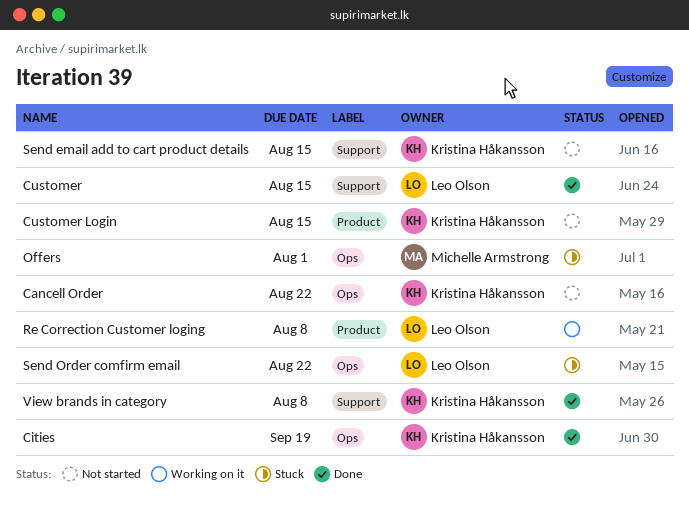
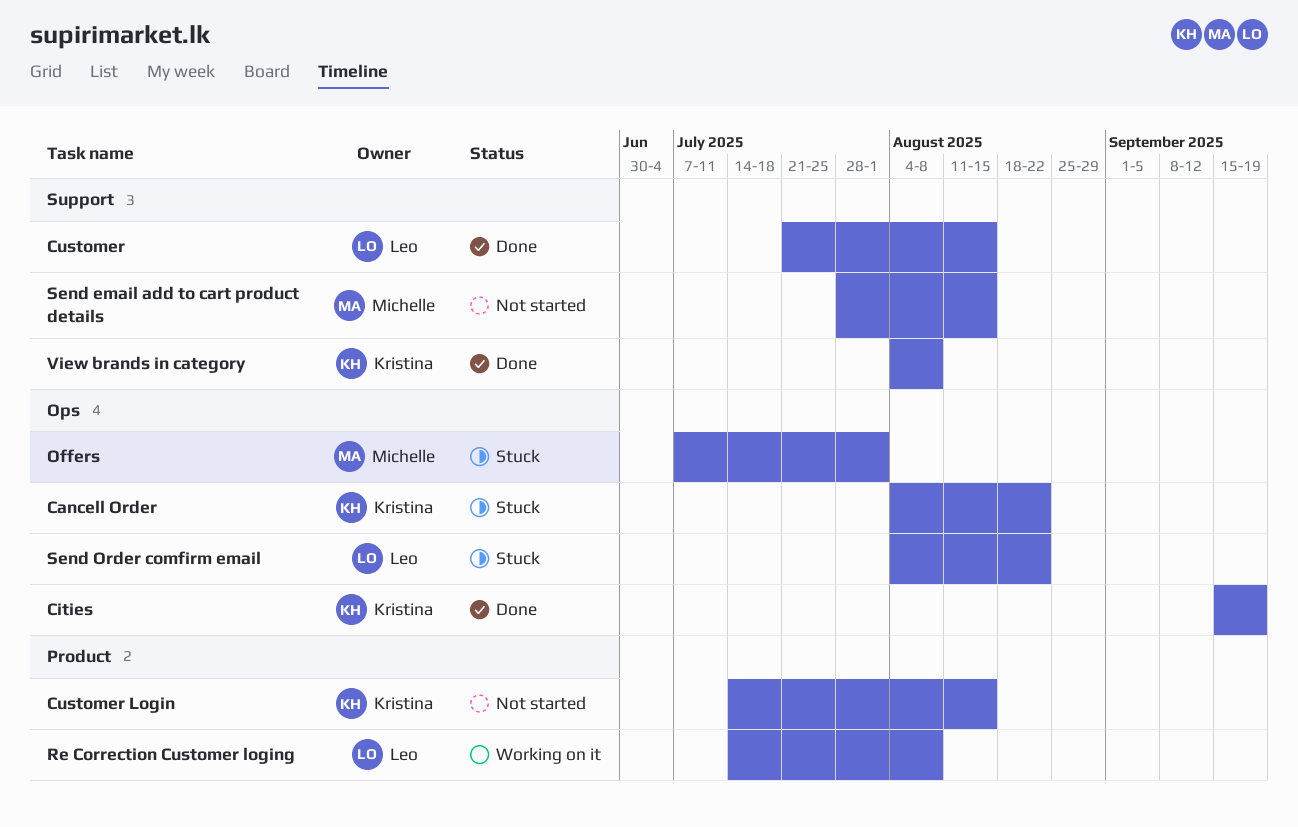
Cancell Order, status: Not started -> Stuck
Send email add to cart product details, owner: Kristina Håkansson -> Michelle Armstrong

